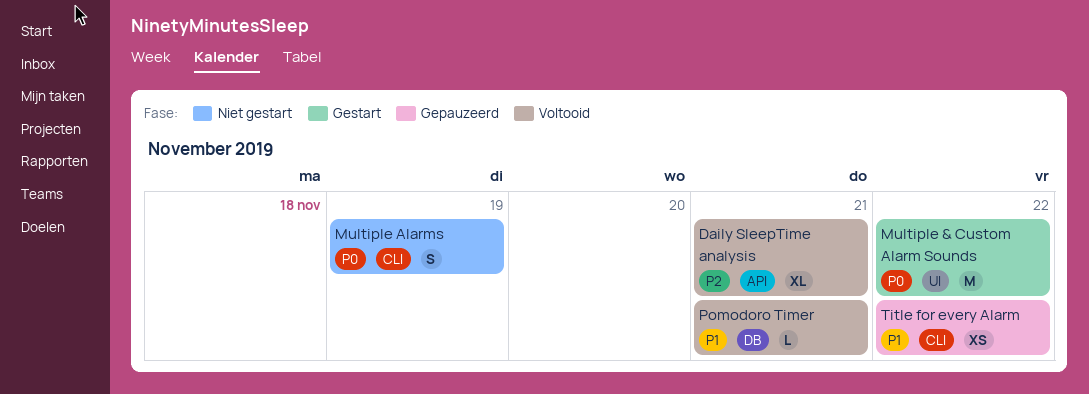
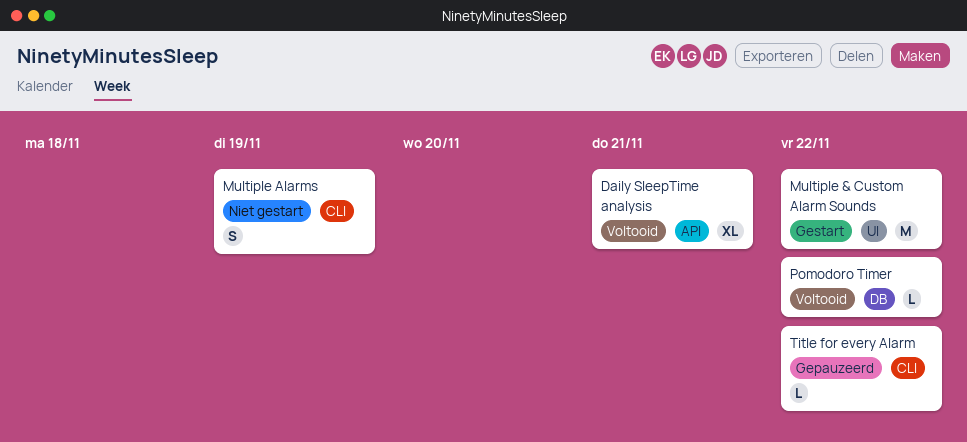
Pomodoro Timer, due: Nov 21 -> Nov 22
Title for every Alarm, estimate: XS -> L

